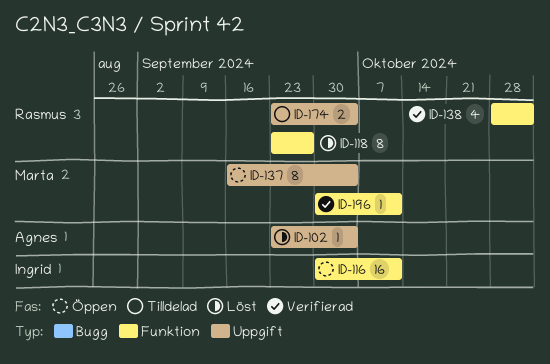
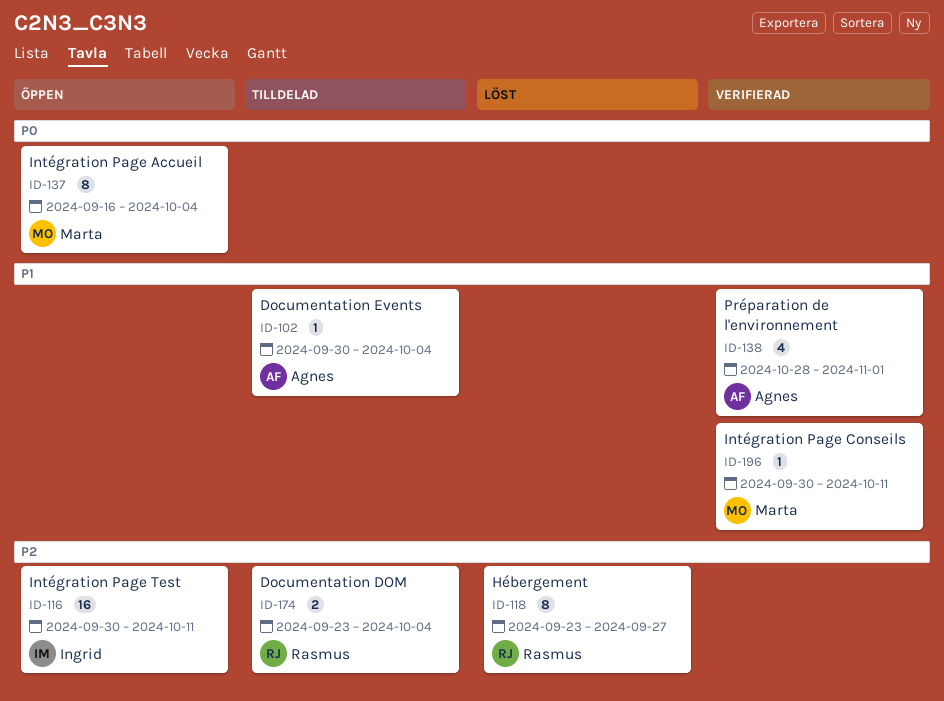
ID-102, status: Löst -> Tilldelad
ID-102, start: Sep 23 -> Sep 30
ID-138, owner: Rasmus -> Agnes

